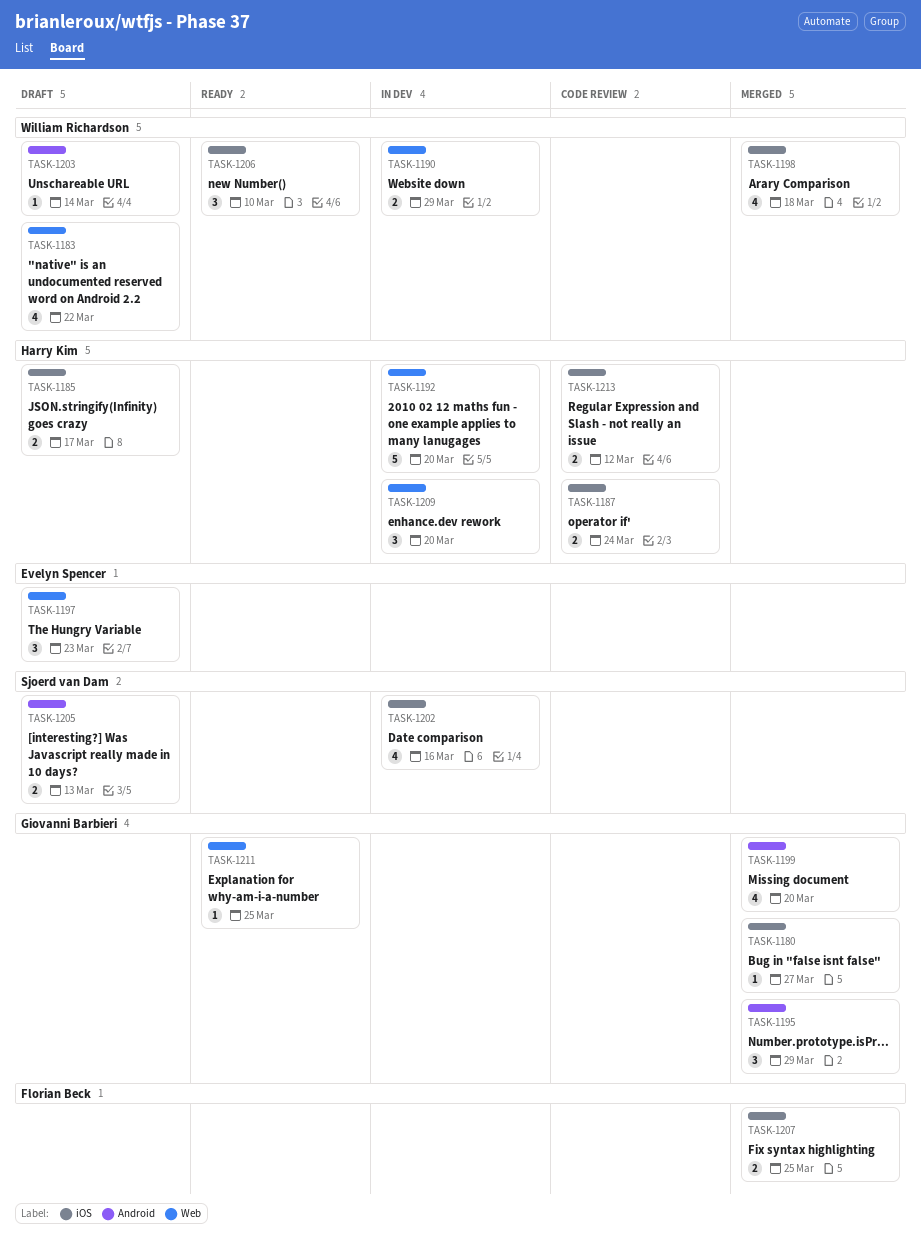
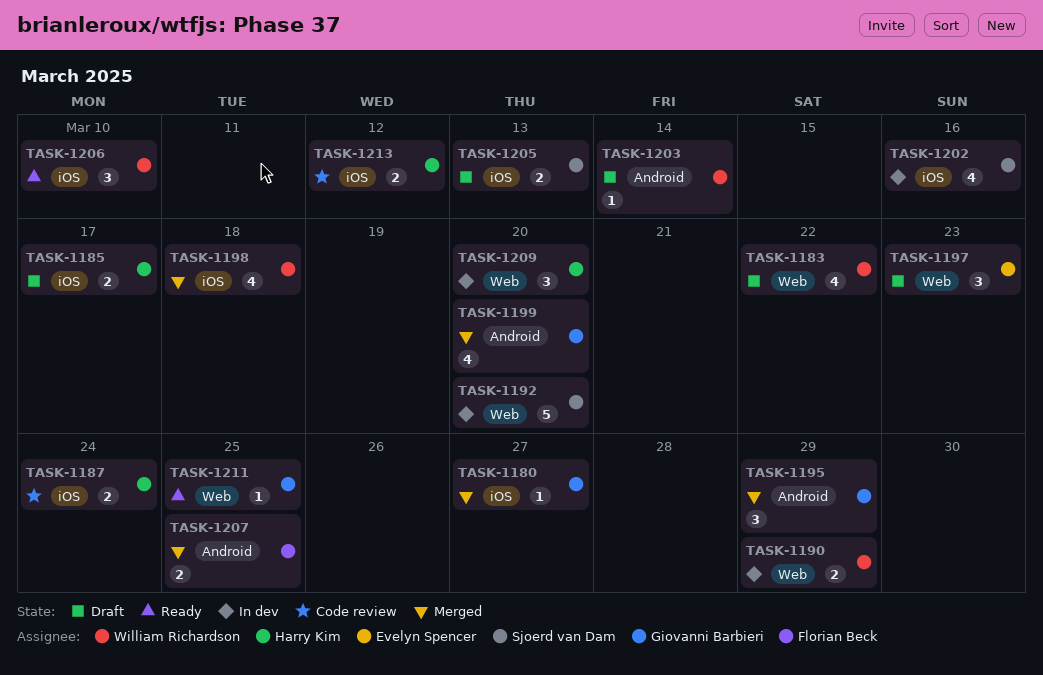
TASK-1192, owner: Harry Kim -> Sjoerd van Dam
TASK-1205, label: Android -> iOS
TASK-1207, label: iOS -> Android

